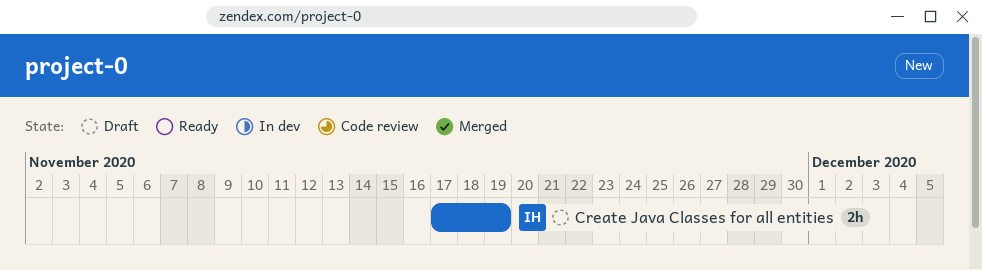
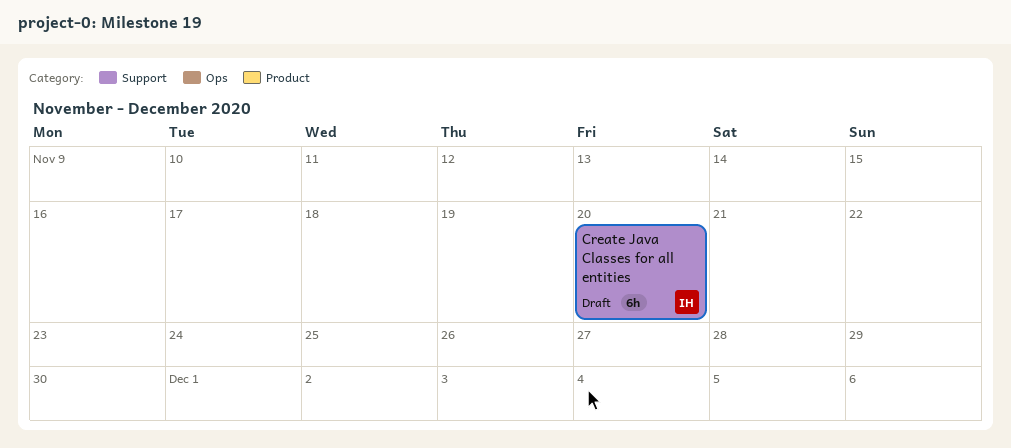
Create Java Classes for all entities, estimate: 2h -> 6h
Create Java Classes for all entities, due: Nov 19 -> Nov 20

